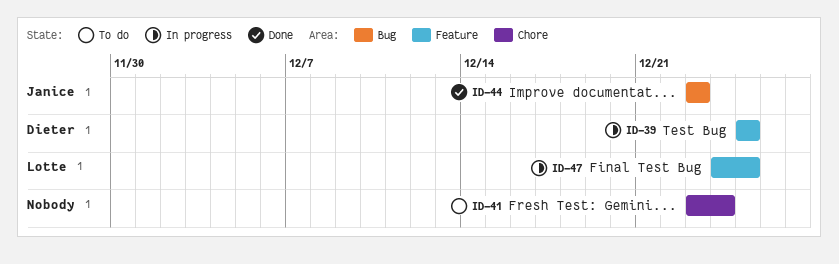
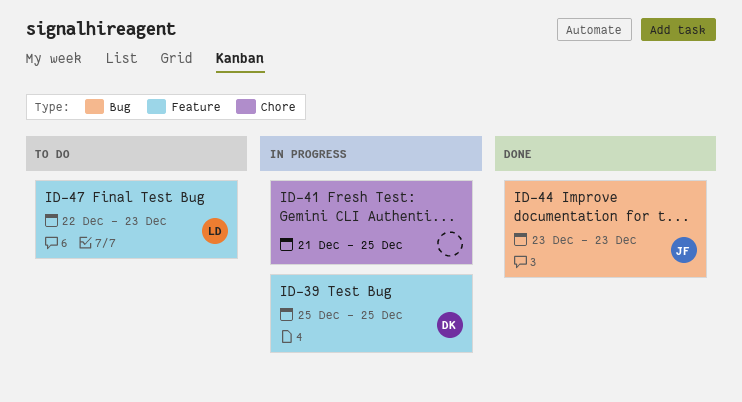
ID-41, status: To do -> In progress
ID-41, start: Dec 23 -> Dec 21
ID-41, due: Dec 24 -> Dec 25
ID-47, status: In progress -> To do
ID-47, start: Dec 24 -> Dec 22
ID-47, due: Dec 25 -> Dec 23

